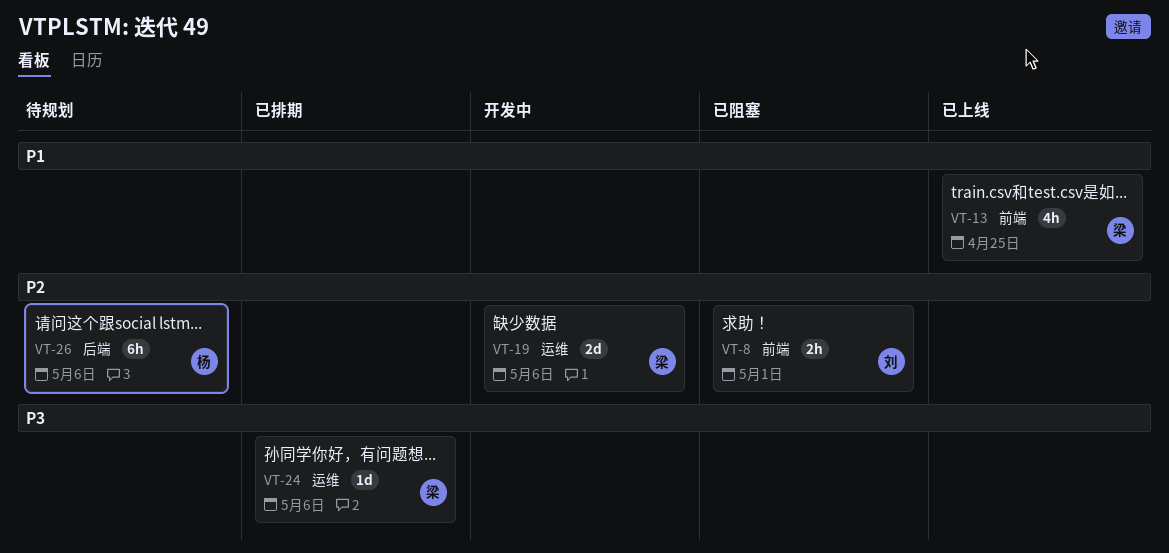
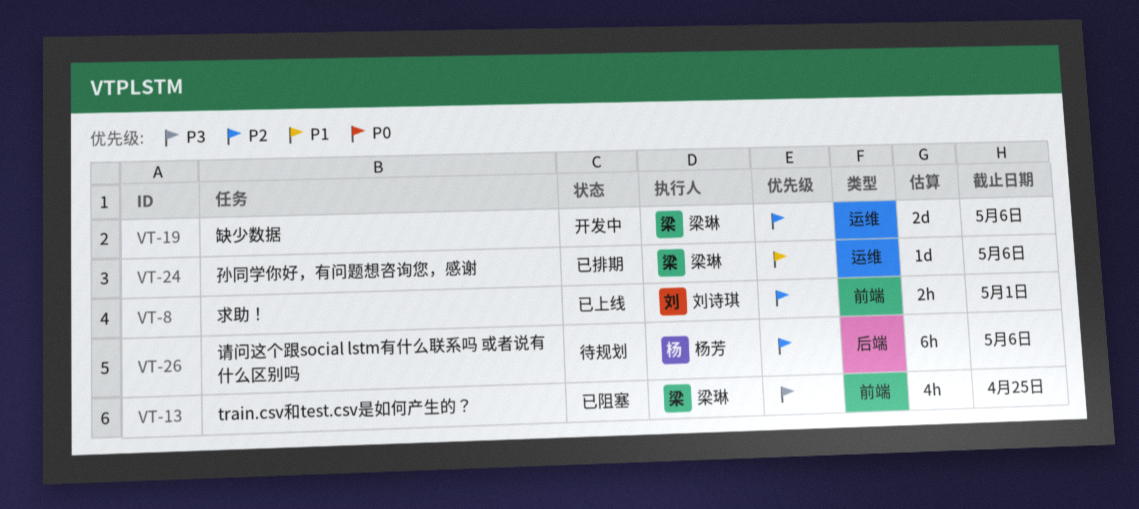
VT-8, status: 已阻塞 -> 已上线
VT-13, status: 已上线 -> 已阻塞
VT-13, priority: P1 -> P3
VT-24, priority: P3 -> P1

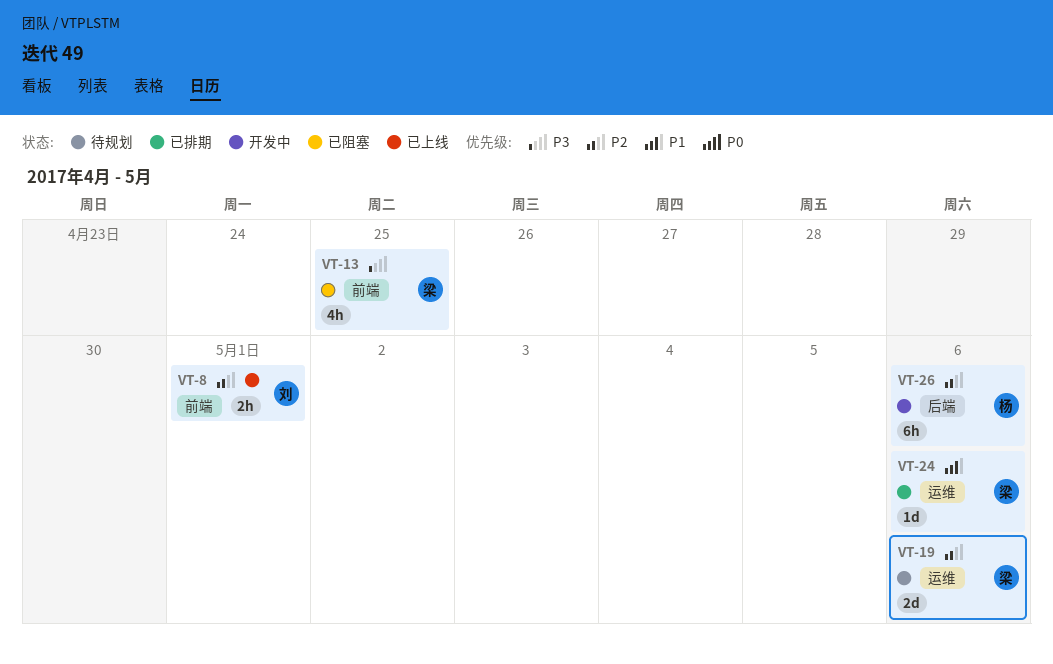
VT-19, status: 开发中 -> 待规划
VT-26, status: 待规划 -> 开发中

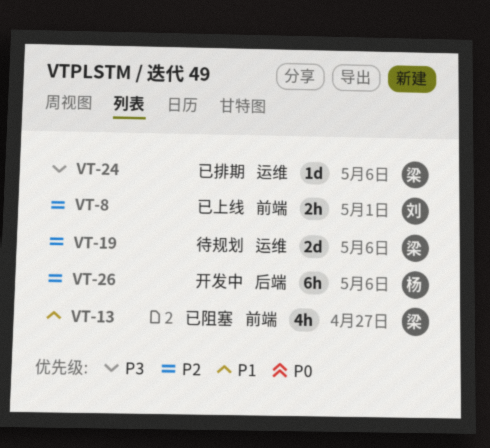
VT-13, priority: P3 -> P1
VT-13, due: Apr 25 -> Apr 27
VT-24, priority: P1 -> P3

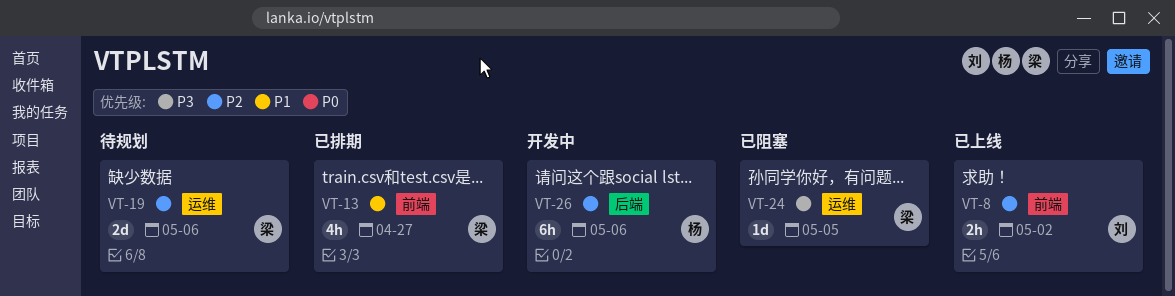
VT-8, due: May 1 -> May 2
VT-13, status: 已阻塞 -> 已排期
VT-24, status: 已排期 -> 已阻塞
VT-24, due: May 6 -> May 5

